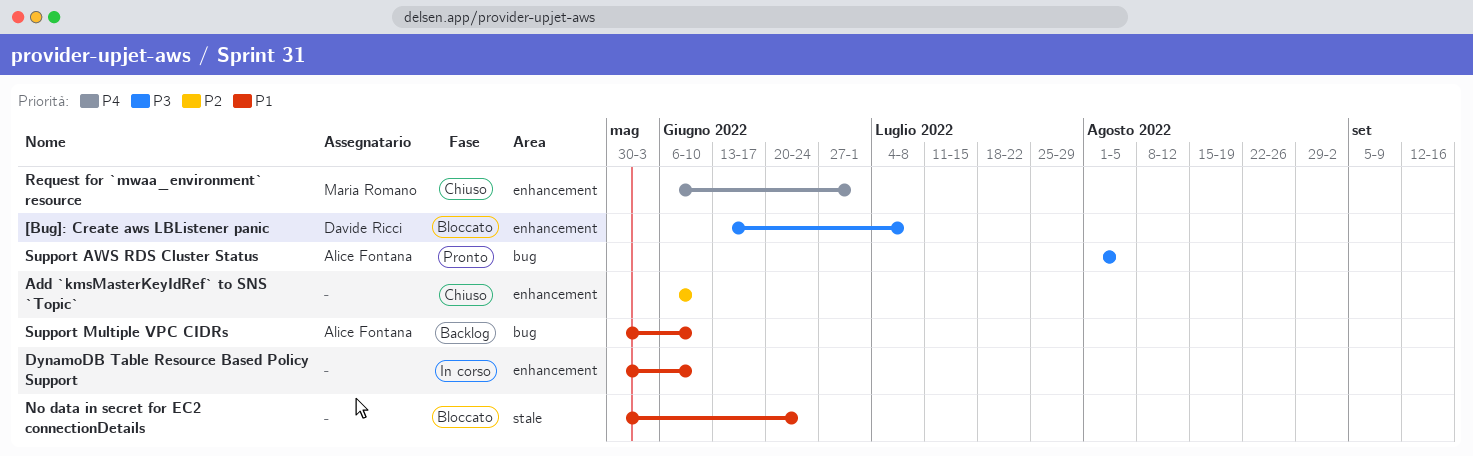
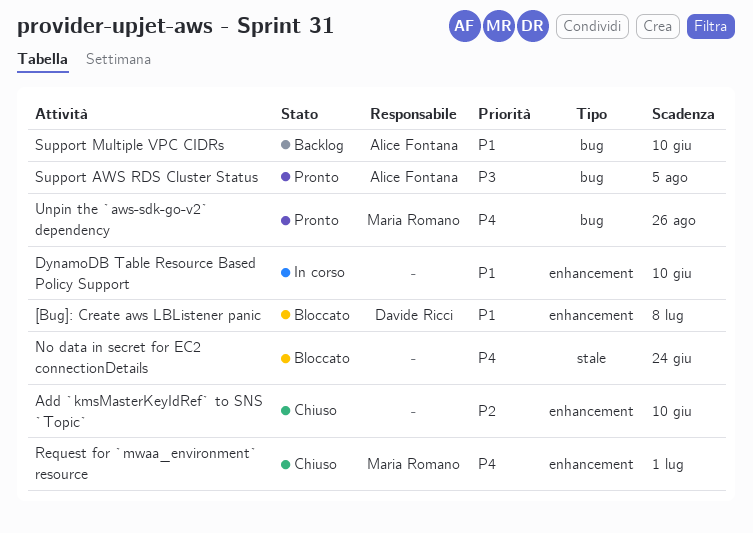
[Bug]: Create aws LBListener panic, priority: P3 -> P1
No data in secret for EC2 connectionDetails, priority: P1 -> P4
Unpin the `aws-sdk-go-v2` dependency: none -> present

